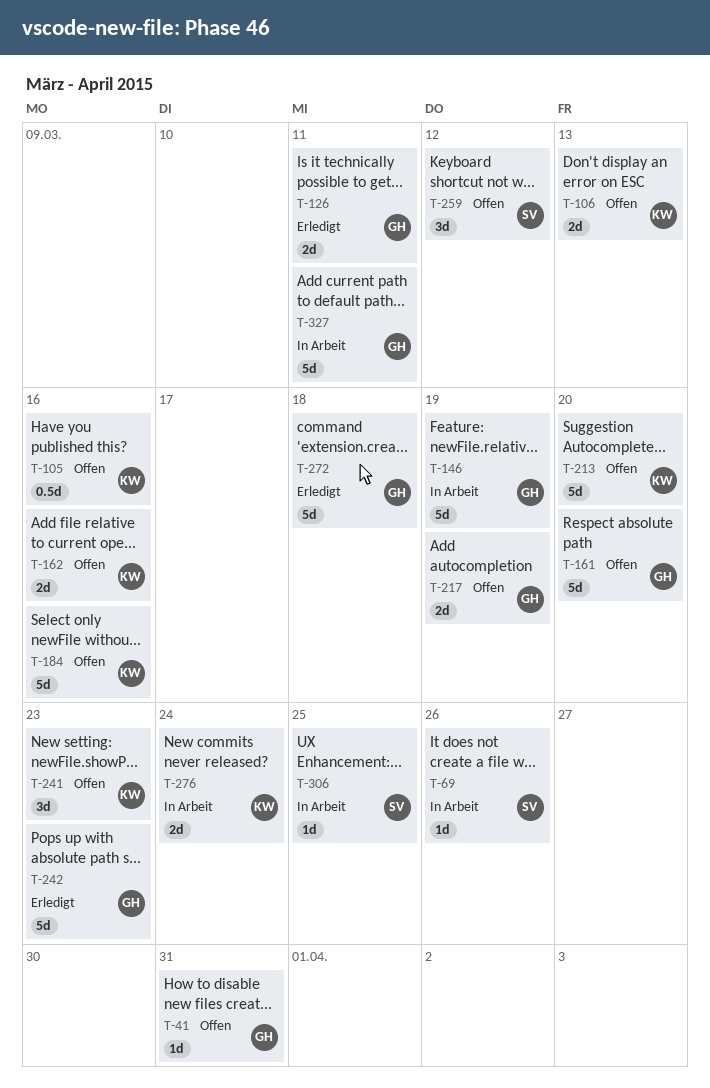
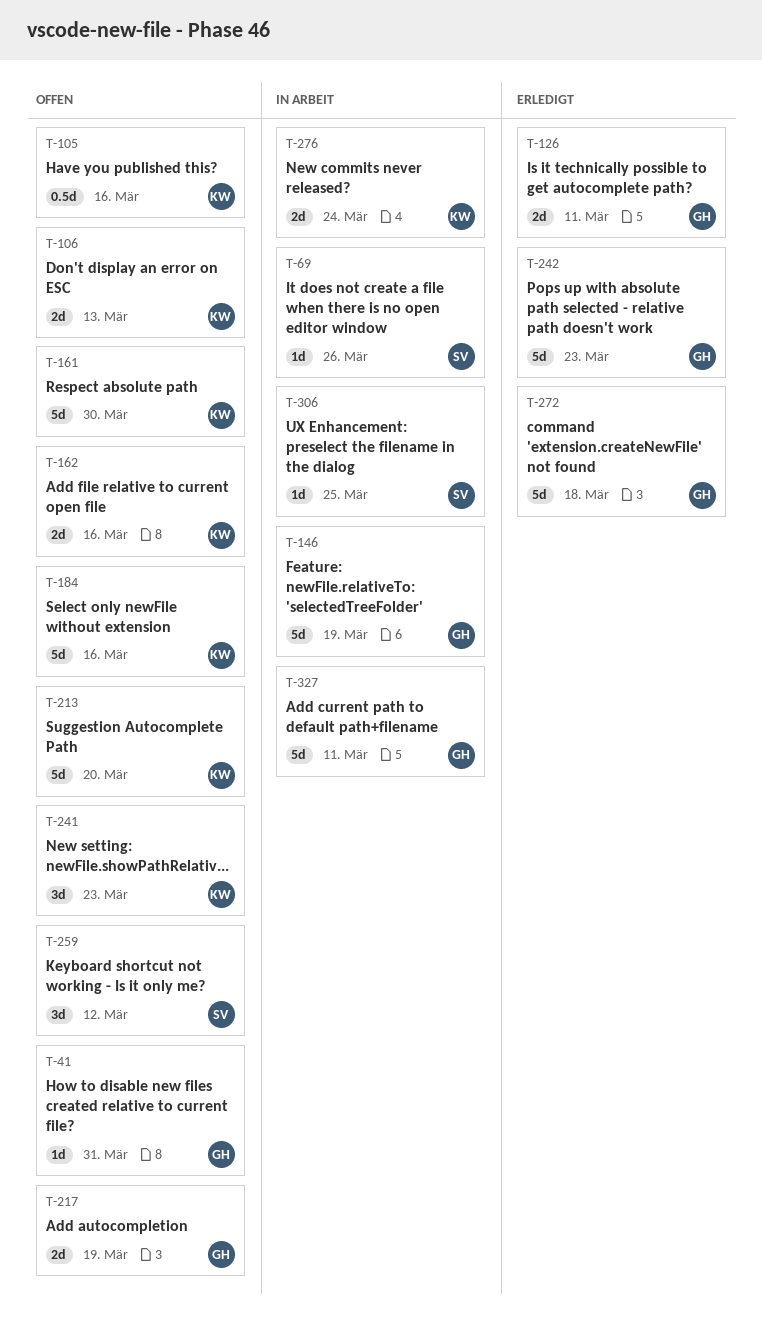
T-161, owner: GH -> KW
T-161, due: Mar 20 -> Mar 30

